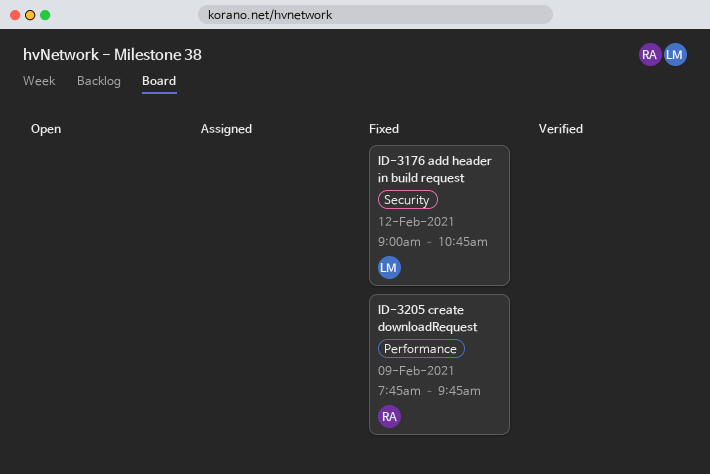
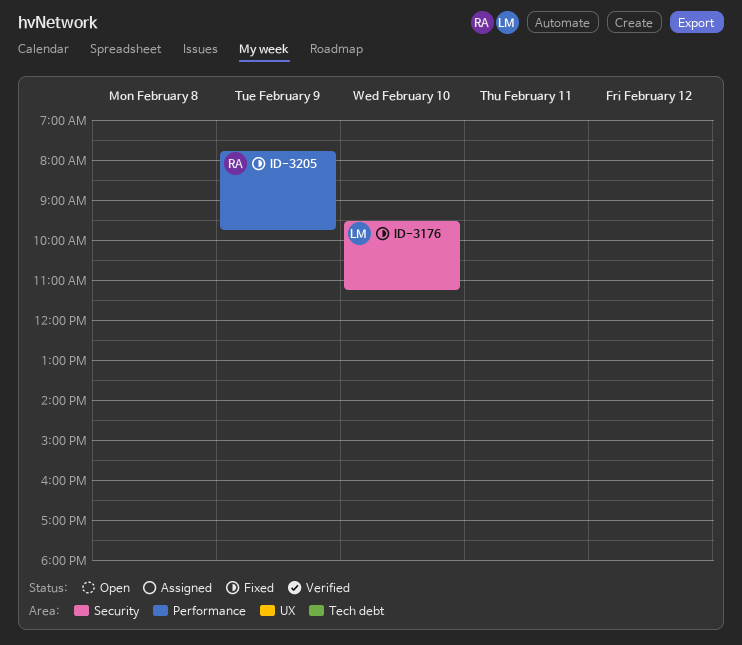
ID-3176, day: Feb 12 -> Feb 10
ID-3176, begins: 09:00 -> 09:30
ID-3176, ends: 10:45 -> 11:15

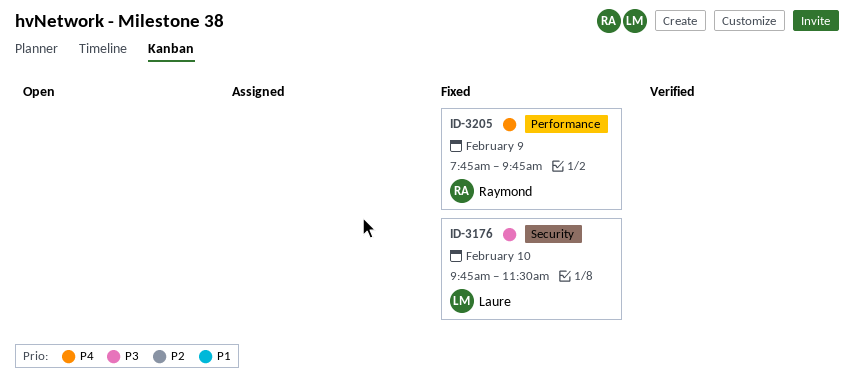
ID-3176, begins: 09:30 -> 09:45
ID-3176, ends: 11:15 -> 11:30

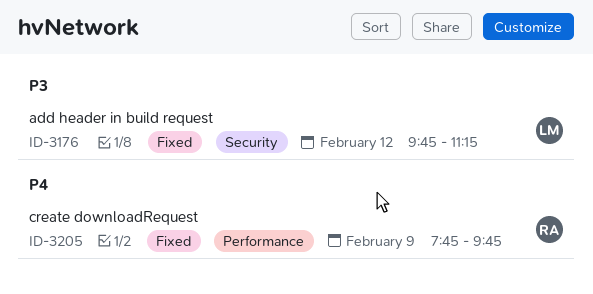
ID-3176, day: Feb 10 -> Feb 12
ID-3176, ends: 11:30 -> 11:15

